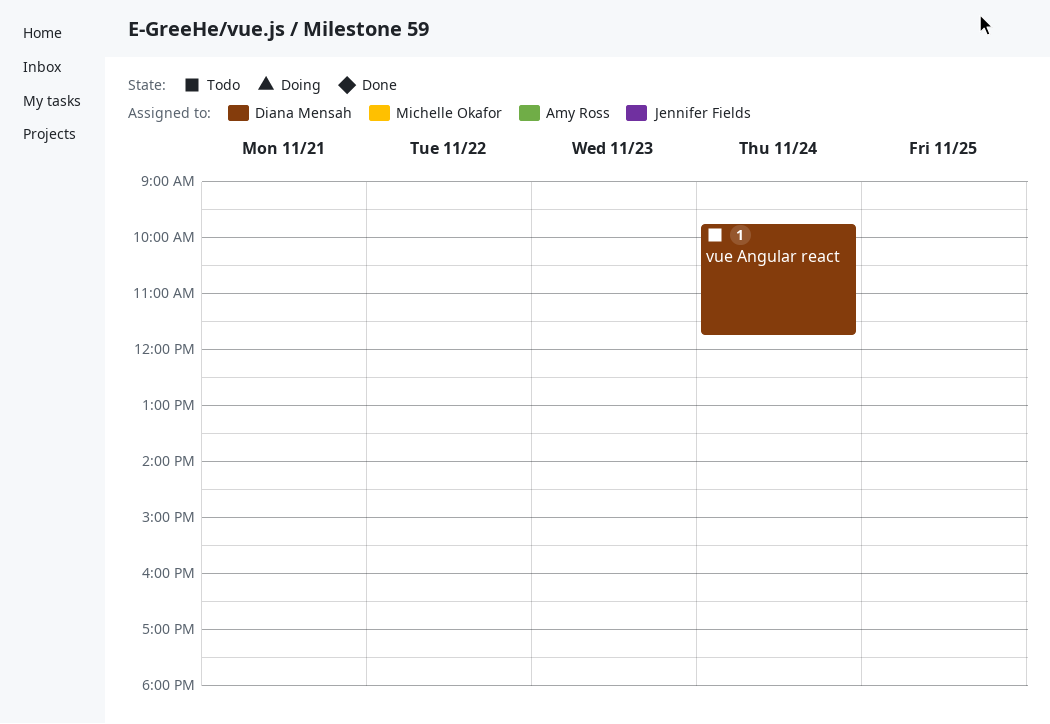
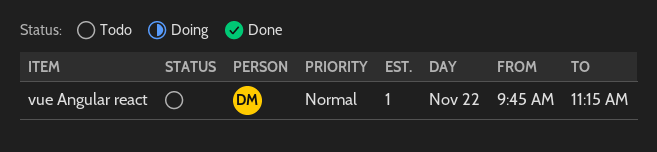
vue Angular react, day: Nov 24 -> Nov 22
vue Angular react, ends: 11:45 -> 11:15

